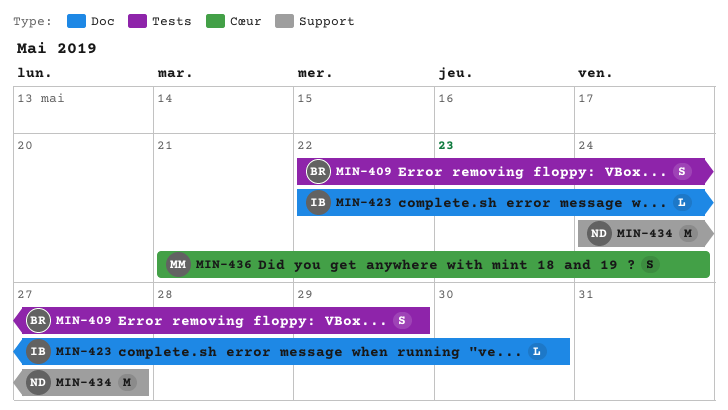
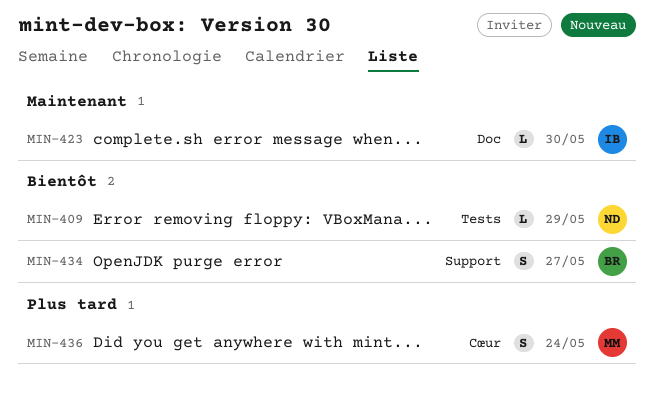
MIN-409, owner: BR -> ND
MIN-409, estimate: S -> L
MIN-434, owner: ND -> BR
MIN-434, estimate: M -> S

